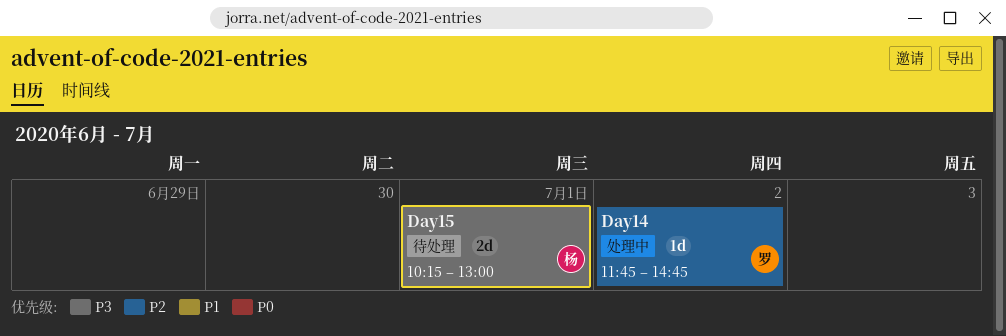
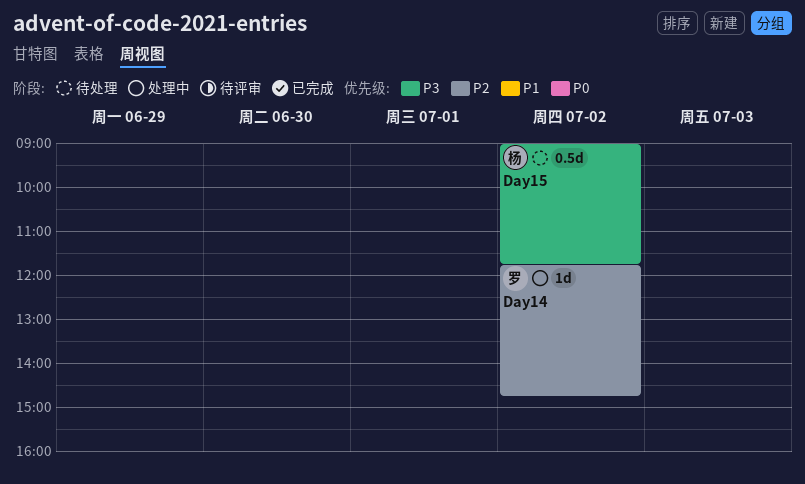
Day15, estimate: 2d -> 0.5d
Day15, day: Jul 1 -> Jul 2
Day15, begins: 10:15 -> 09:00
Day15, ends: 13:00 -> 11:45

